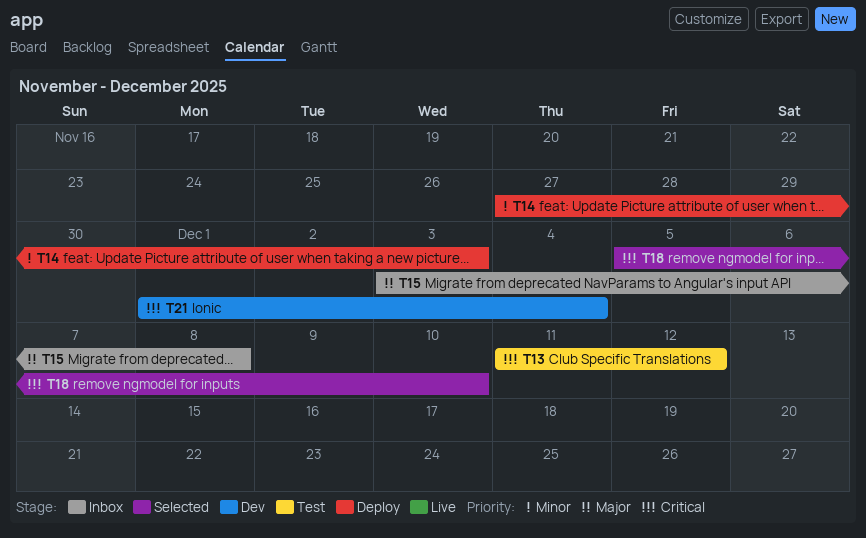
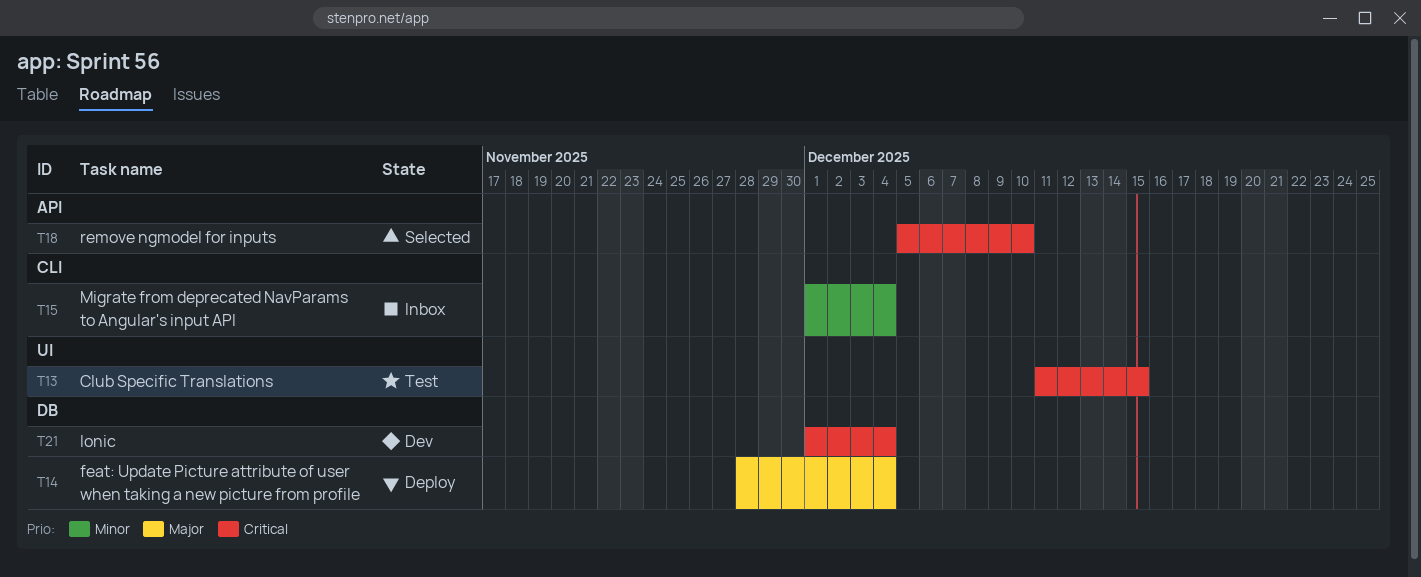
T13, due: Dec 12 -> Dec 15
T14, priority: Minor -> Major
T14, start: Nov 27 -> Nov 28
T14, due: Dec 3 -> Dec 4
T15, priority: Major -> Minor
T15, start: Dec 3 -> Dec 1
T15, due: Dec 8 -> Dec 4

